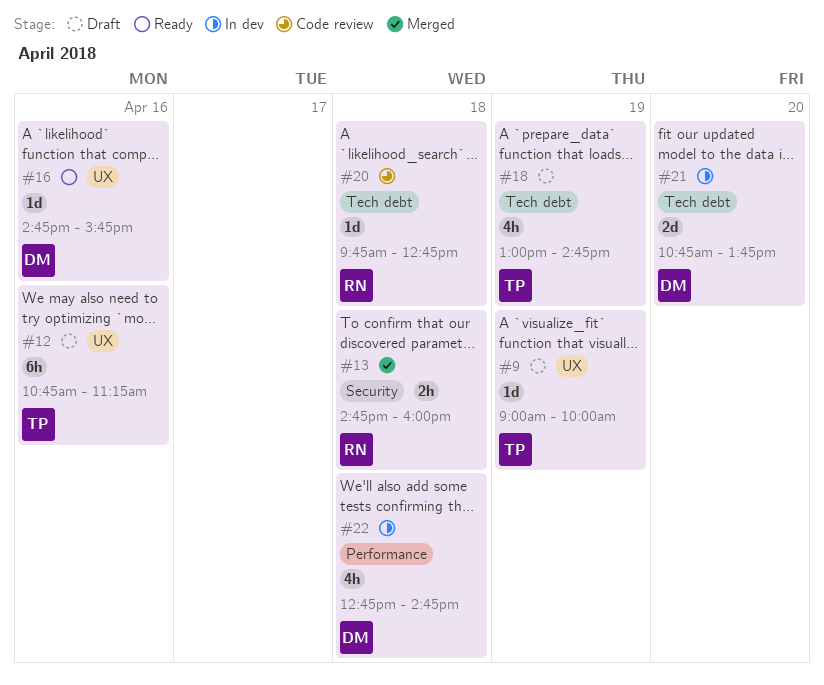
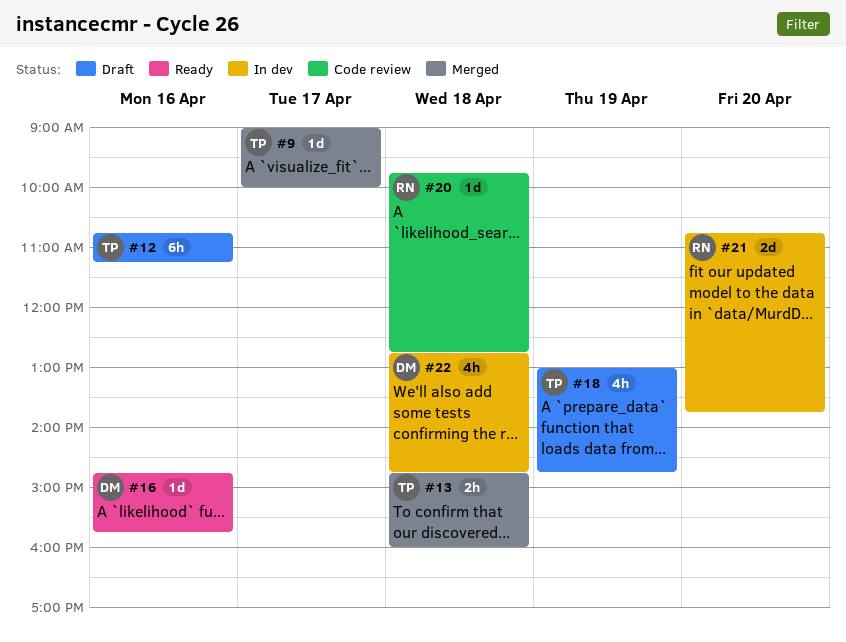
#9, status: Draft -> Merged
#9, day: Apr 19 -> Apr 17
#13, owner: RN -> TP
#21, owner: DM -> RN

